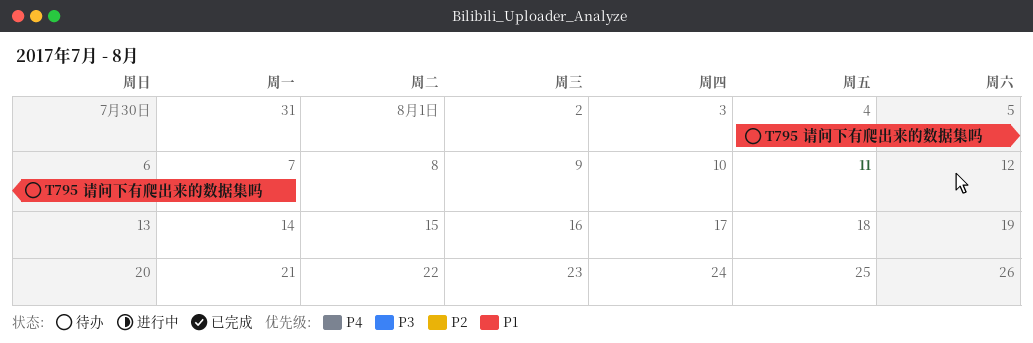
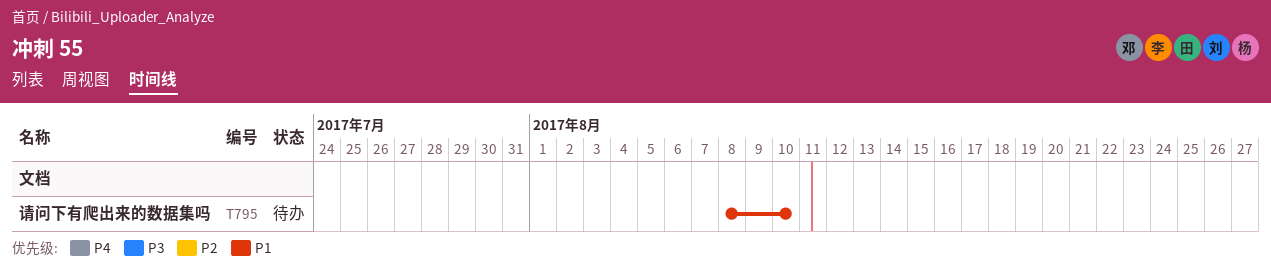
T795, start: Aug 4 -> Aug 8
T795, due: Aug 7 -> Aug 10

